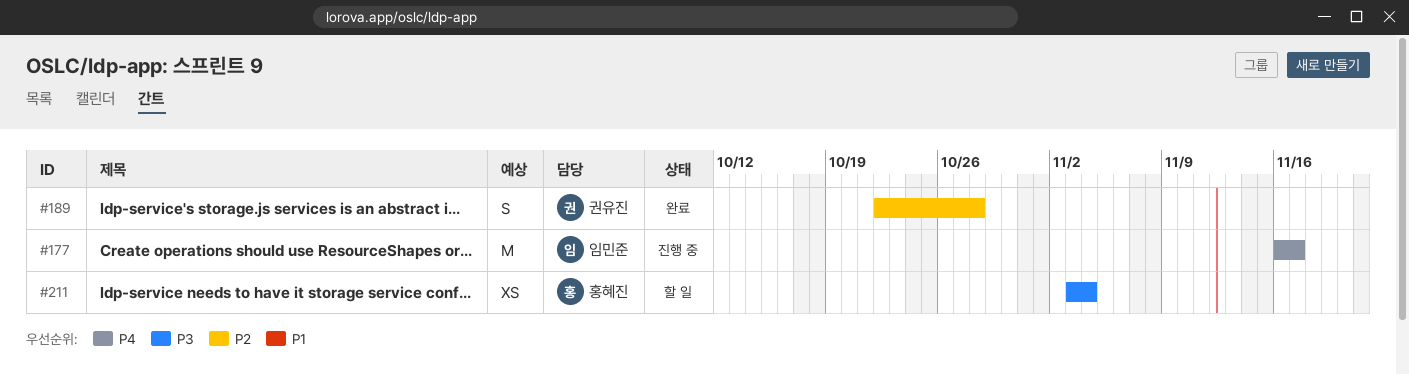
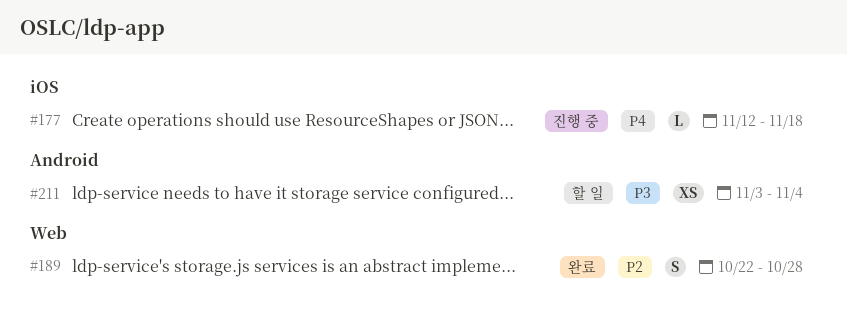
#177, estimate: M -> L
#177, start: Nov 16 -> Nov 12
#177, due: Nov 17 -> Nov 18

